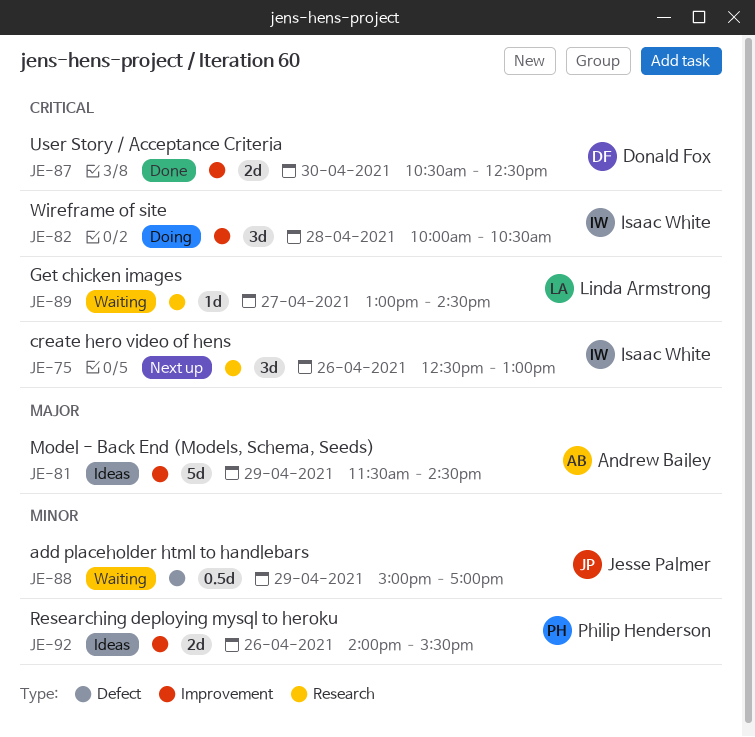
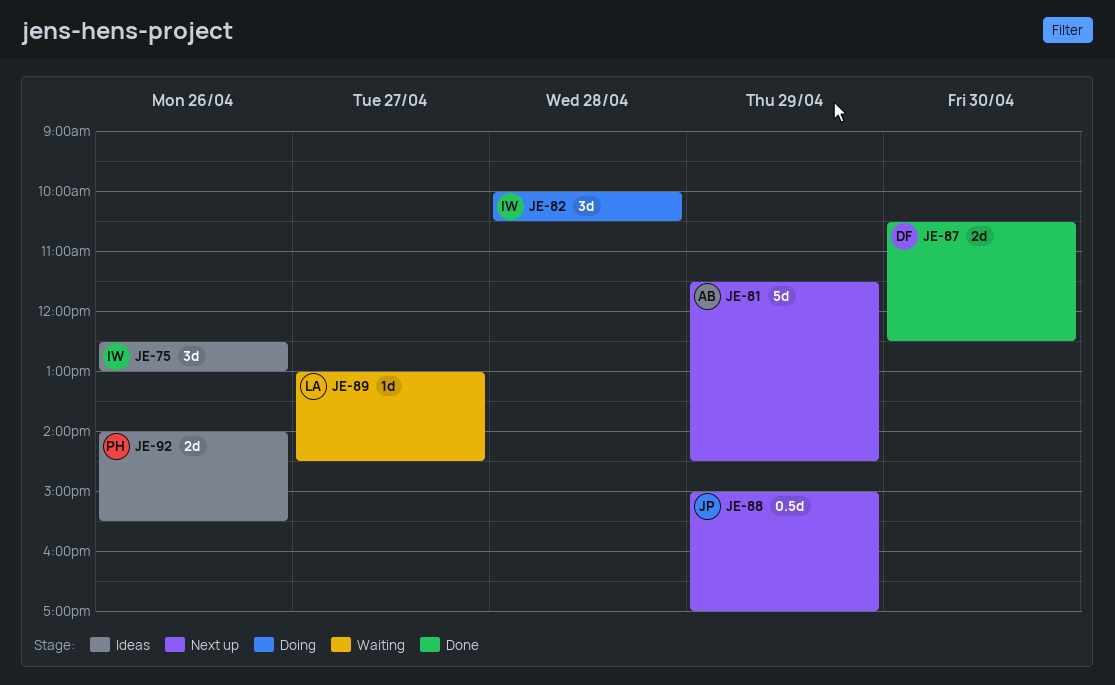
JE-75, status: Next up -> Ideas
JE-81, status: Ideas -> Next up
JE-88, status: Waiting -> Next up

